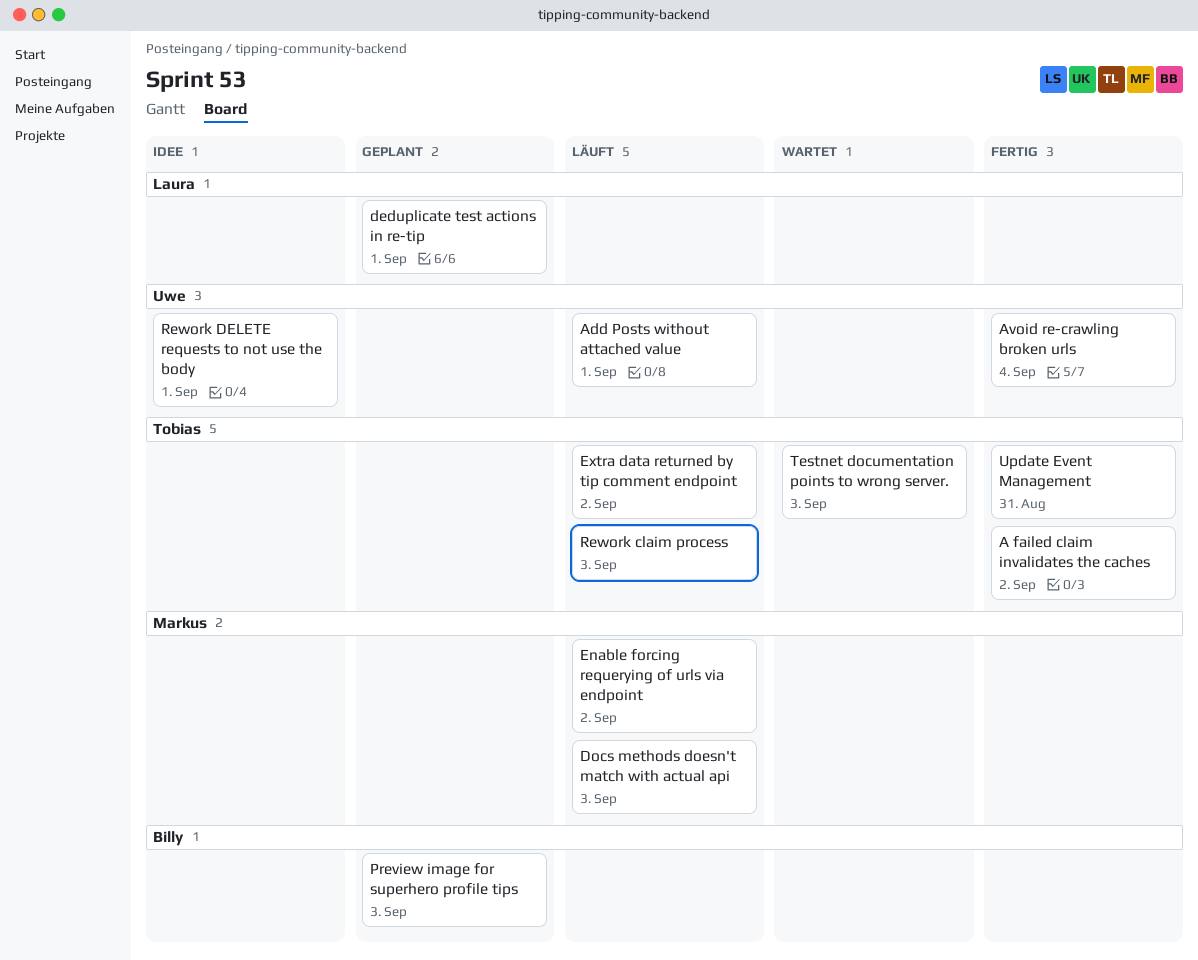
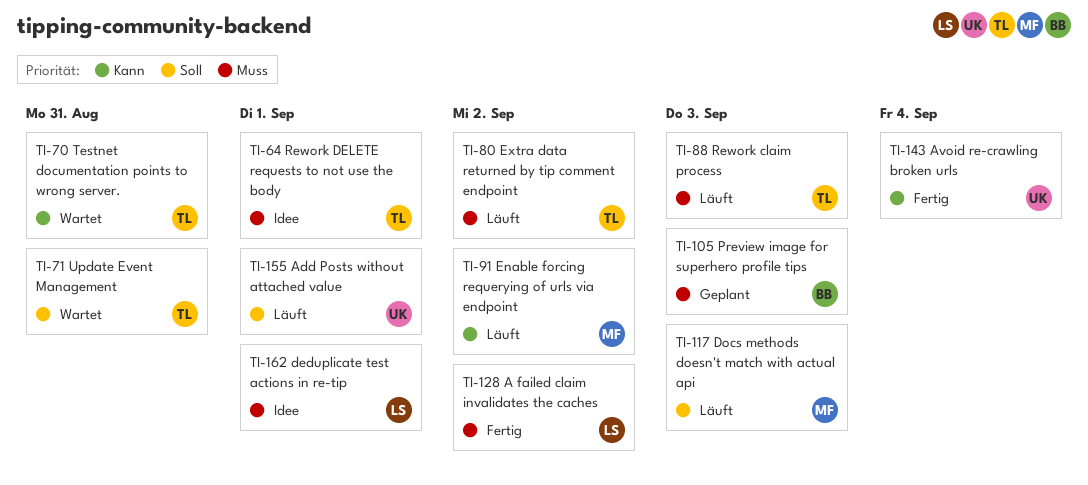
A failed claim invalidates the caches, owner: Tobias -> Laura
deduplicate test actions in re-tip, status: Geplant -> Idee
Rework DELETE requests to not use the body, owner: Uwe -> Tobias
Testnet documentation points to wrong server., due: Sep 3 -> Aug 31
Update Event Management, status: Fertig -> Wartet

